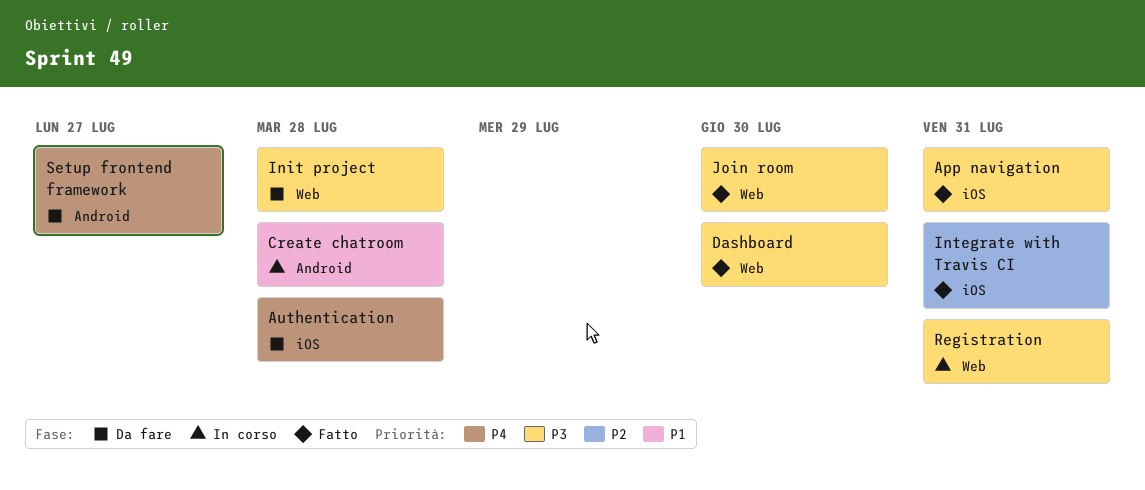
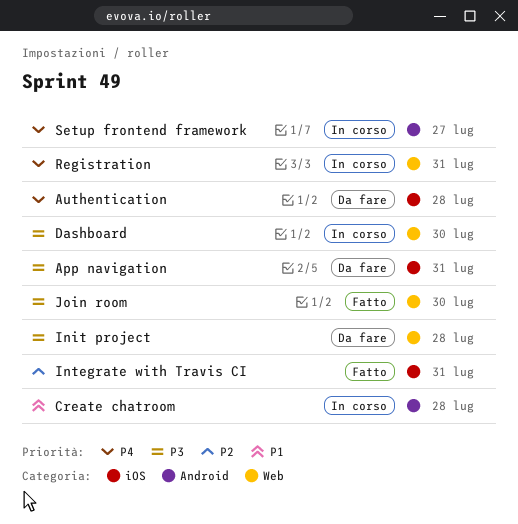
App navigation, status: Fatto -> Da fare
Dashboard, status: Fatto -> In corso
Registration, priority: P3 -> P4
Setup frontend framework, status: Da fare -> In corso

